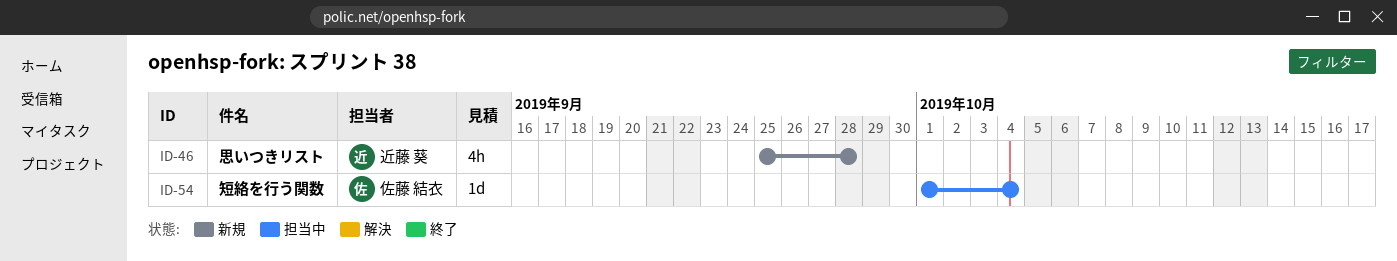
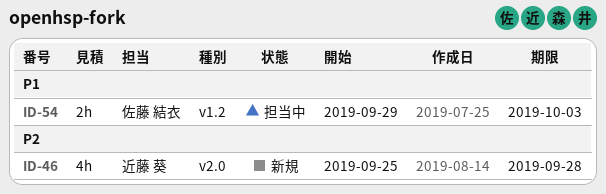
ID-54, estimate: 1d -> 2h
ID-54, start: Oct 1 -> Sep 29
ID-54, due: Oct 4 -> Oct 3

